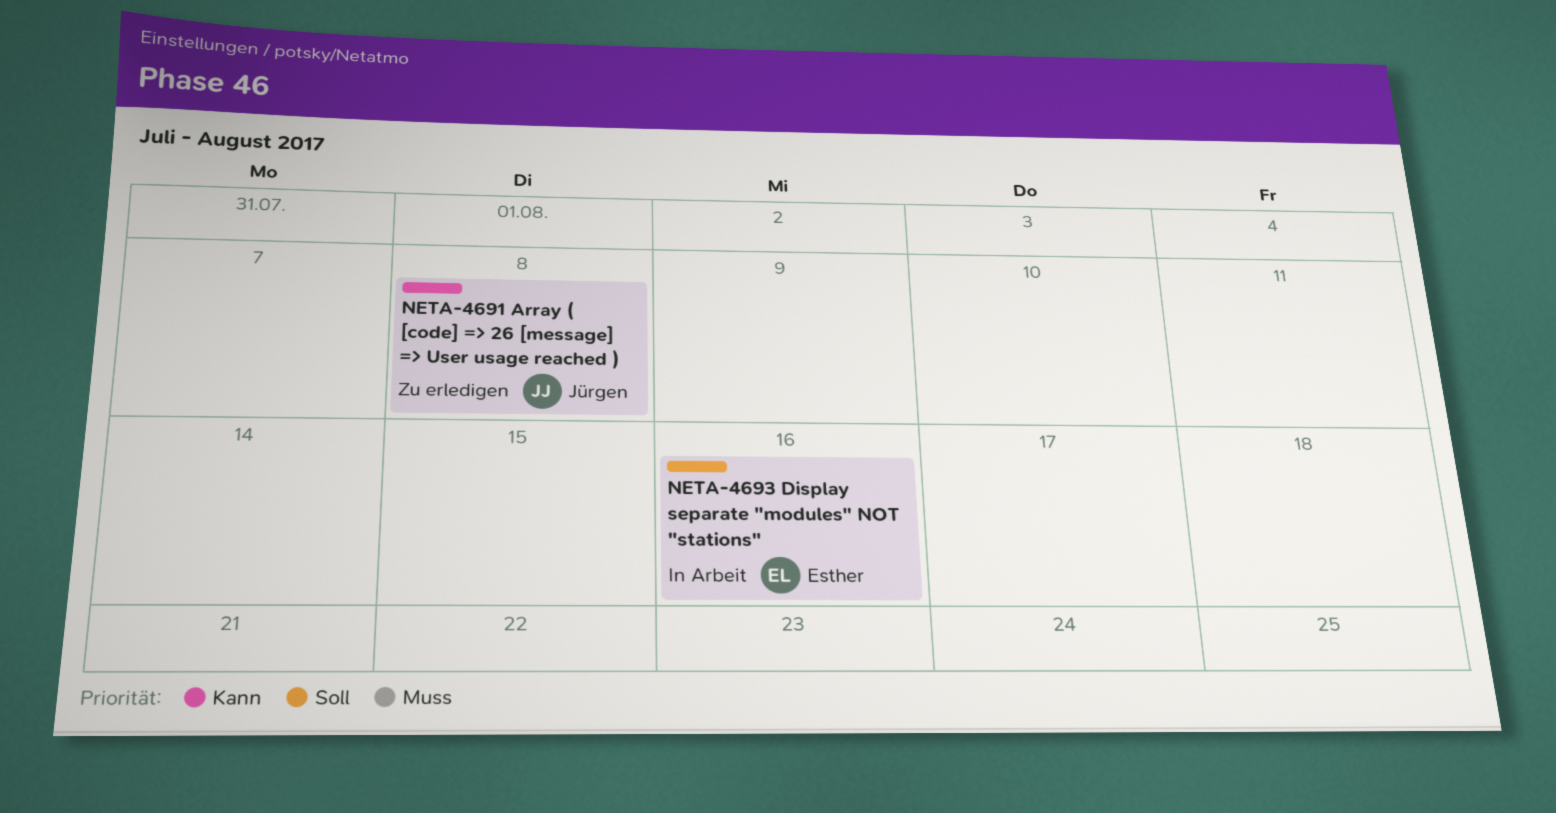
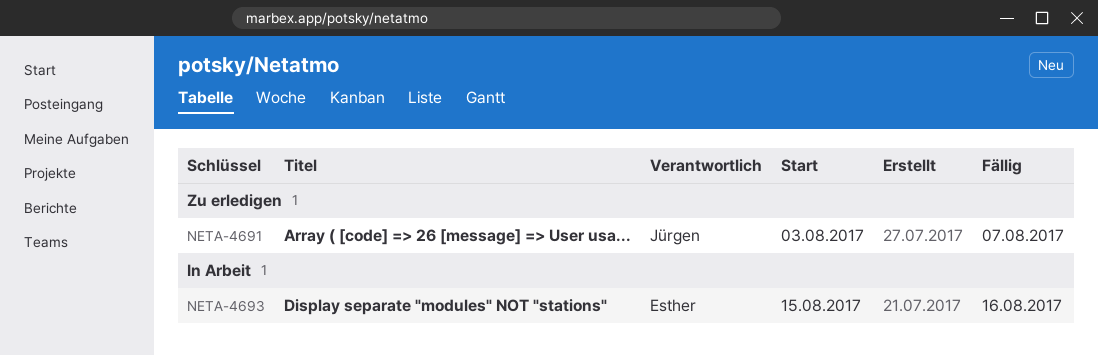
NETA-4691, due: Aug 8 -> Aug 7

